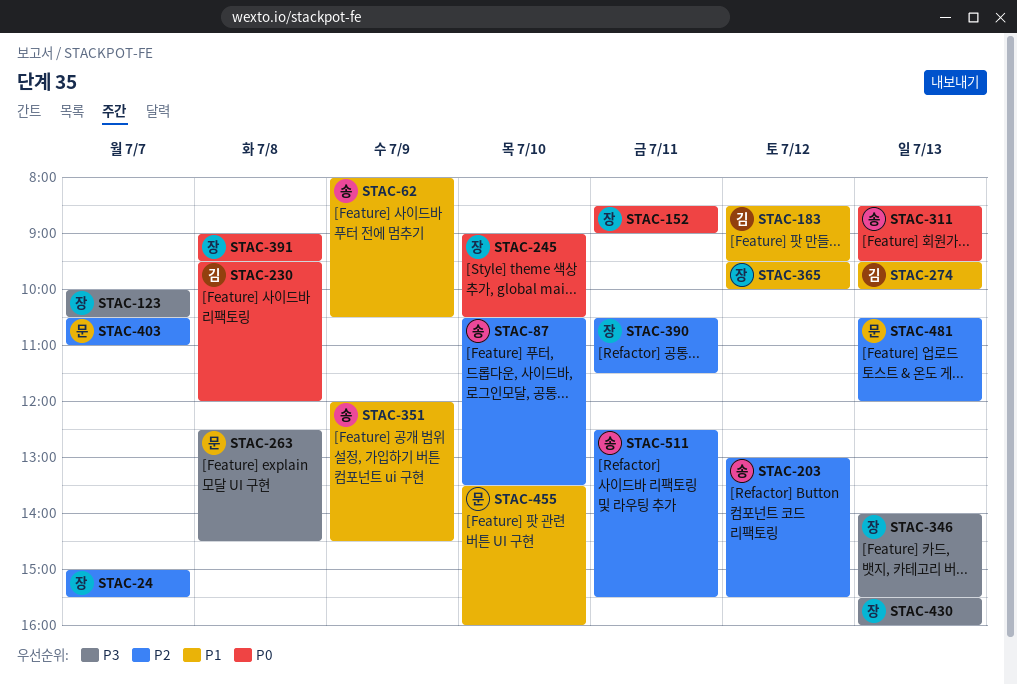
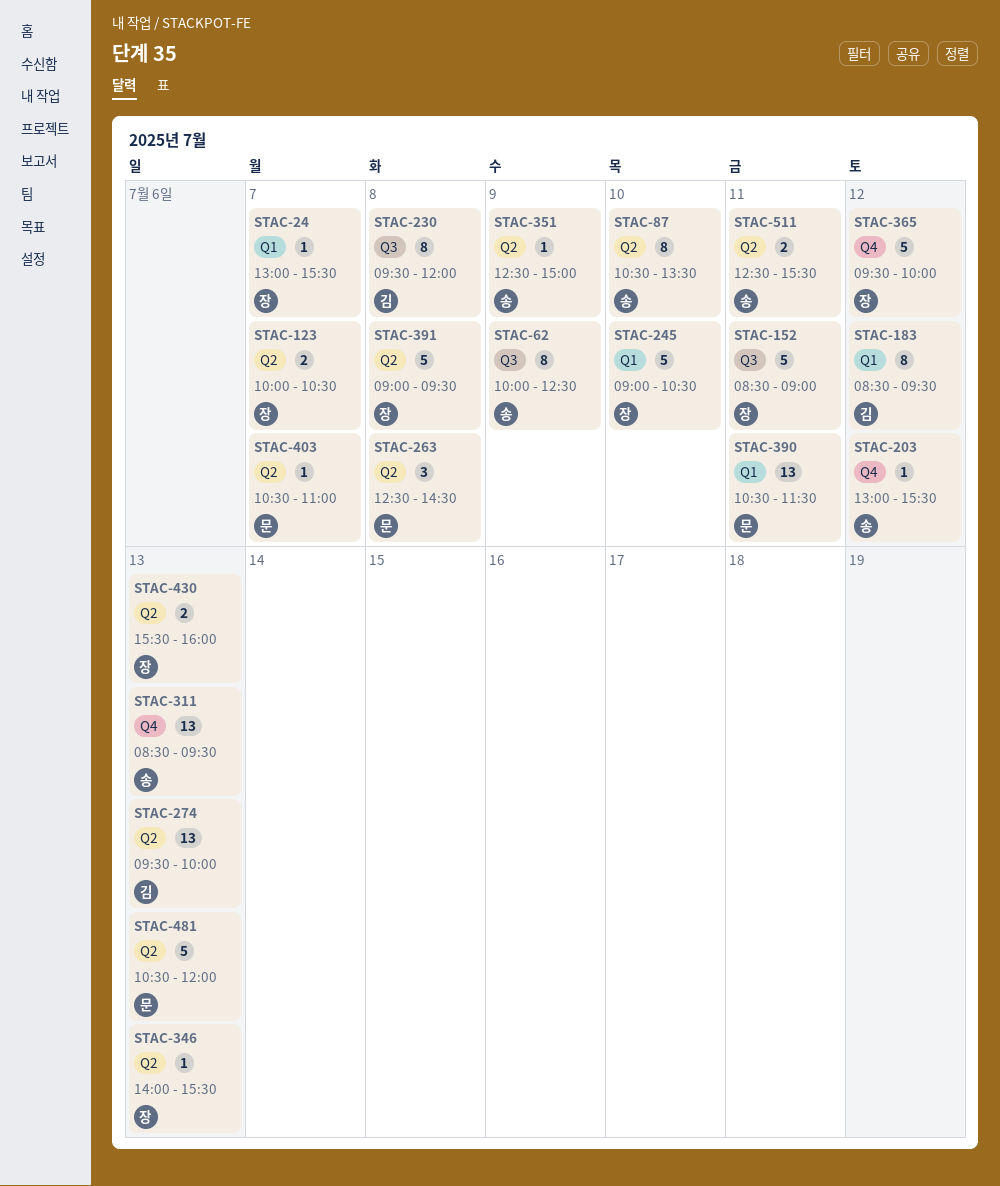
STAC-24, begins: 15:00 -> 13:00
STAC-62, begins: 08:00 -> 10:00
STAC-62, ends: 10:30 -> 12:30
STAC-351, begins: 12:00 -> 12:30
STAC-351, ends: 14:30 -> 15:00
STAC-390, owner: 장 -> 문
STAC-455: present -> none

